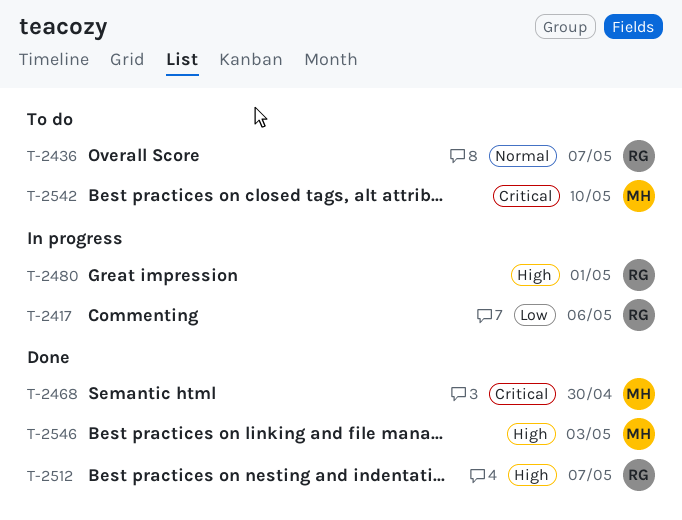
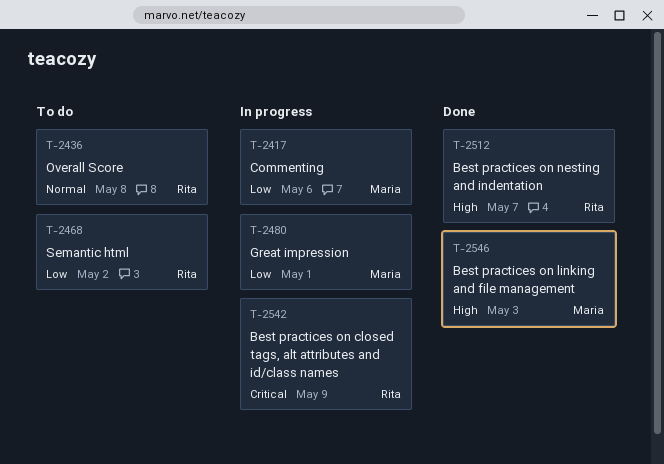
T-2417, owner: Rita -> Maria
T-2436, due: May 7 -> May 8
T-2468, status: Done -> To do
T-2468, owner: Maria -> Rita
T-2468, priority: Critical -> Low
T-2468, due: Apr 30 -> May 2
T-2480, owner: Rita -> Maria
T-2480, priority: High -> Low
T-2542, status: To do -> In progress
T-2542, owner: Maria -> Rita
T-2542, due: May 10 -> May 9

